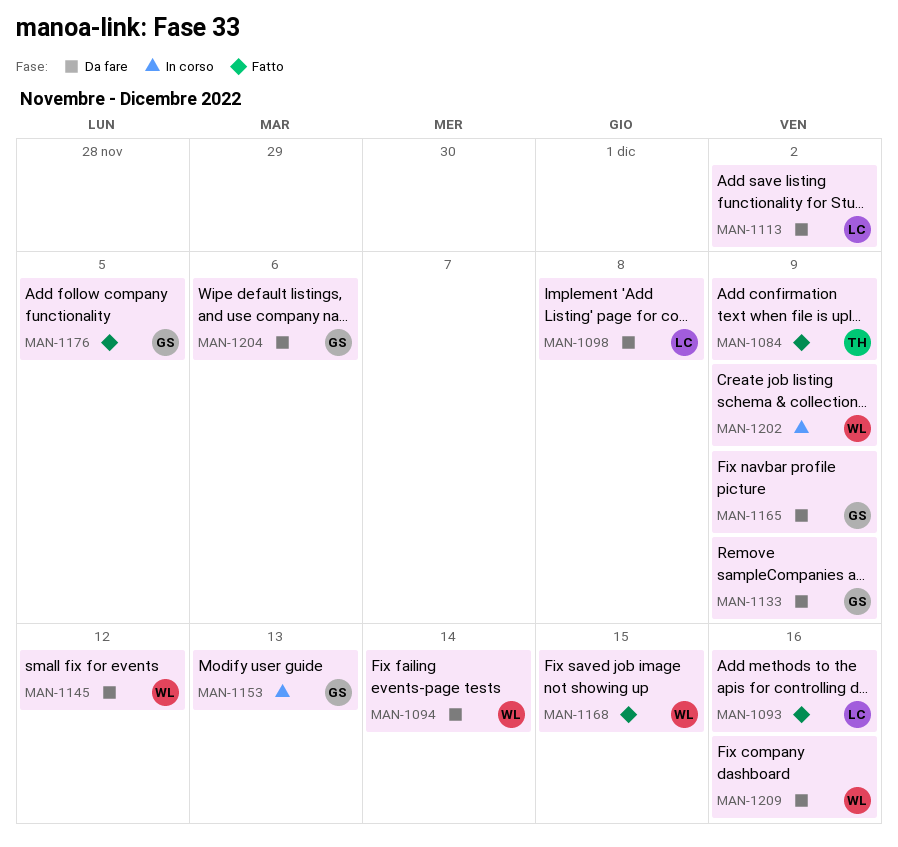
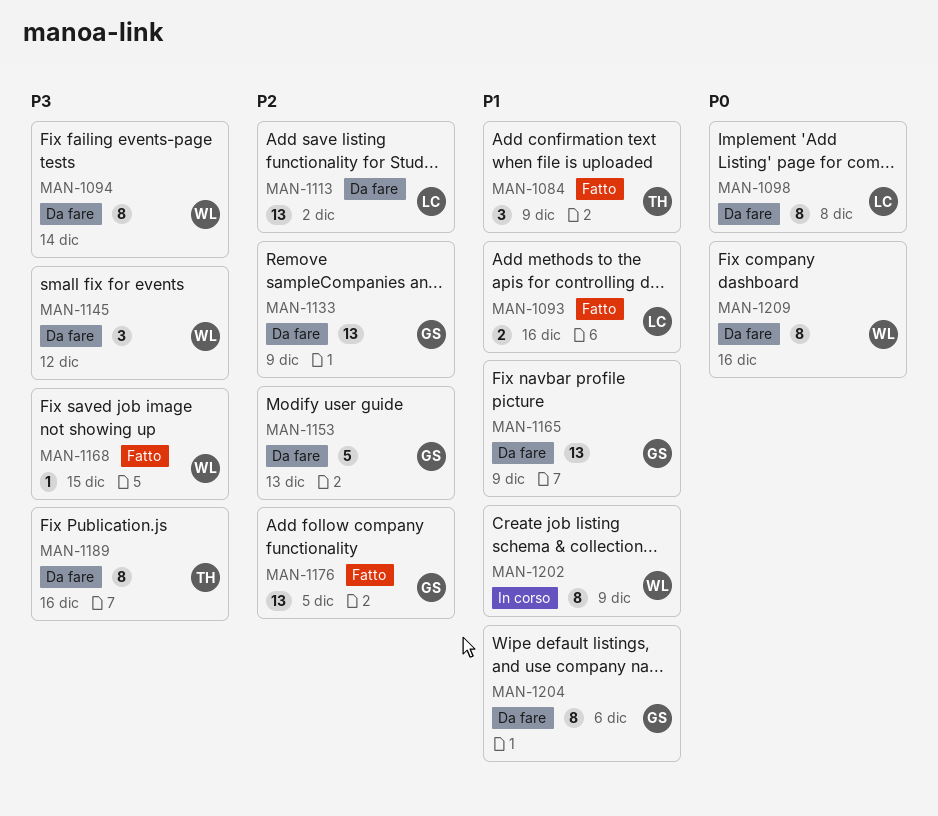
MAN-1153, status: In corso -> Da fare
MAN-1189: none -> present

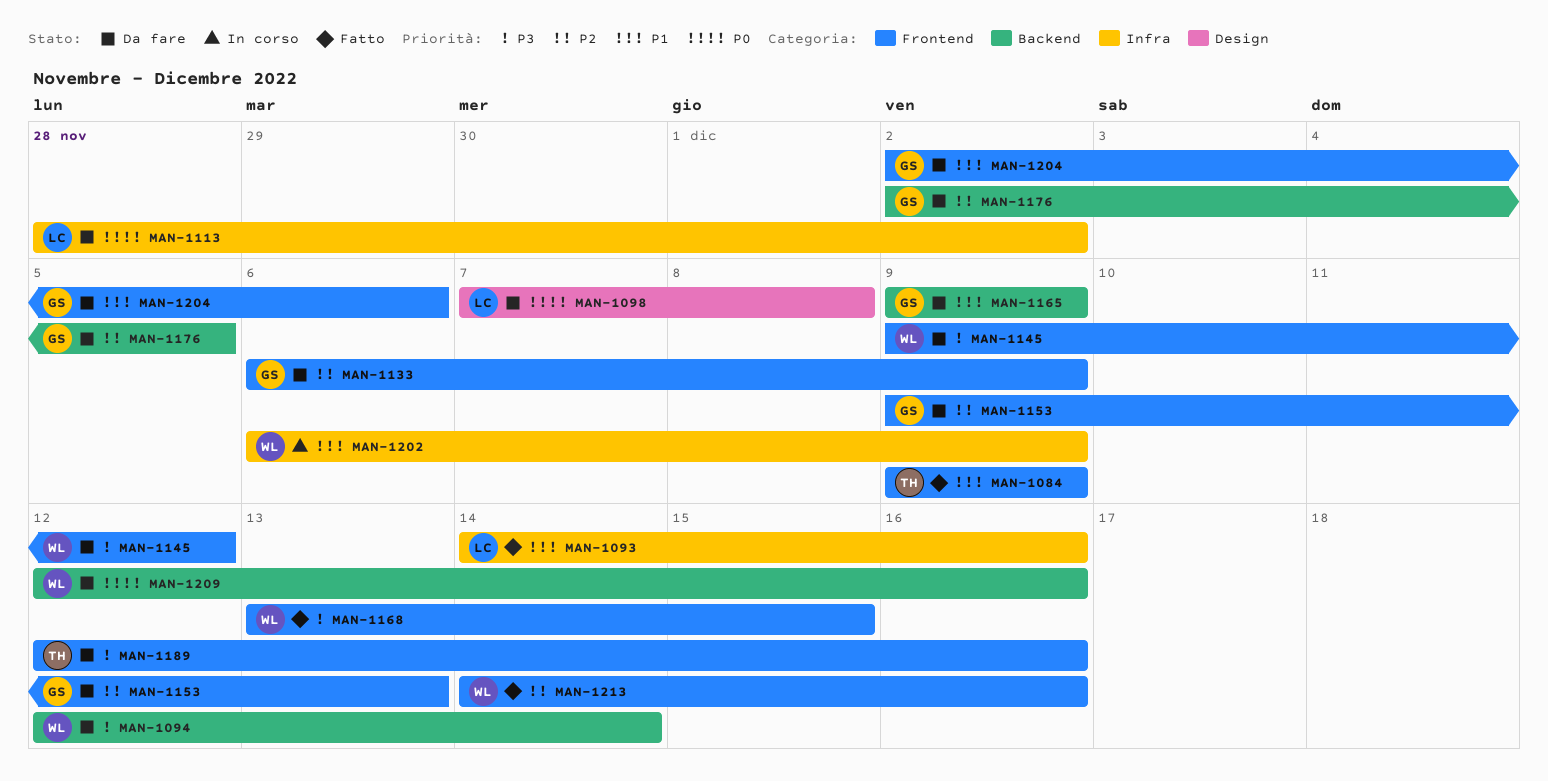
MAN-1113, priority: P2 -> P0
MAN-1176, status: Fatto -> Da fare
MAN-1213: none -> present

